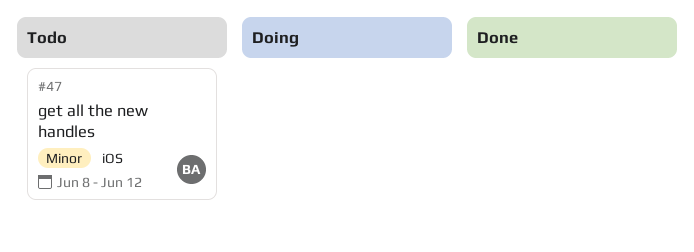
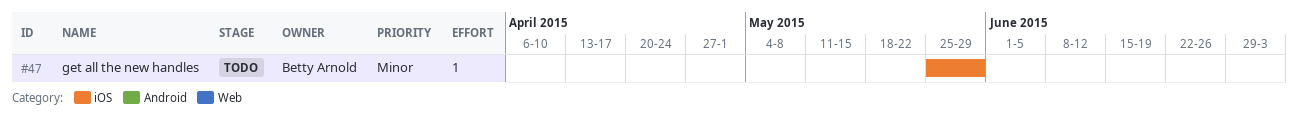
#47, start: Jun 8 -> May 25
#47, due: Jun 12 -> May 29

